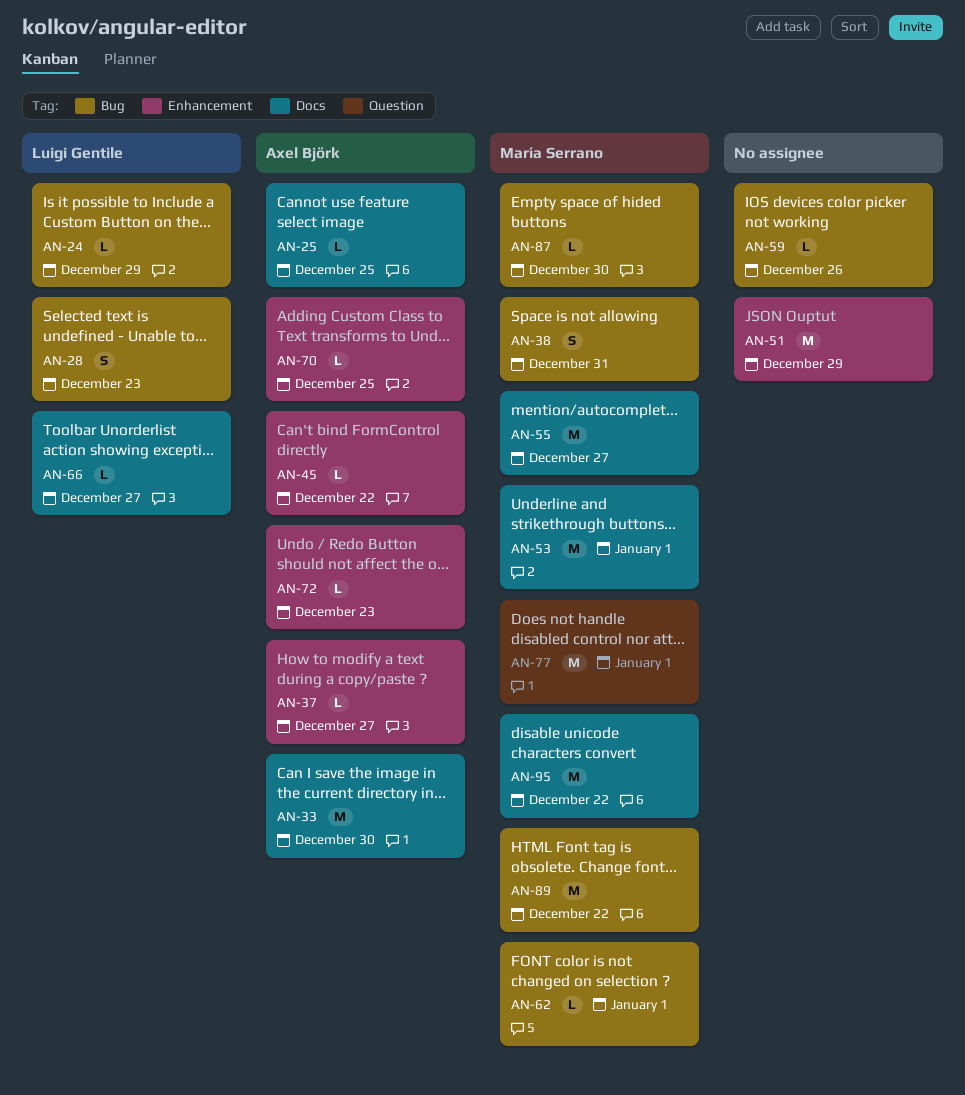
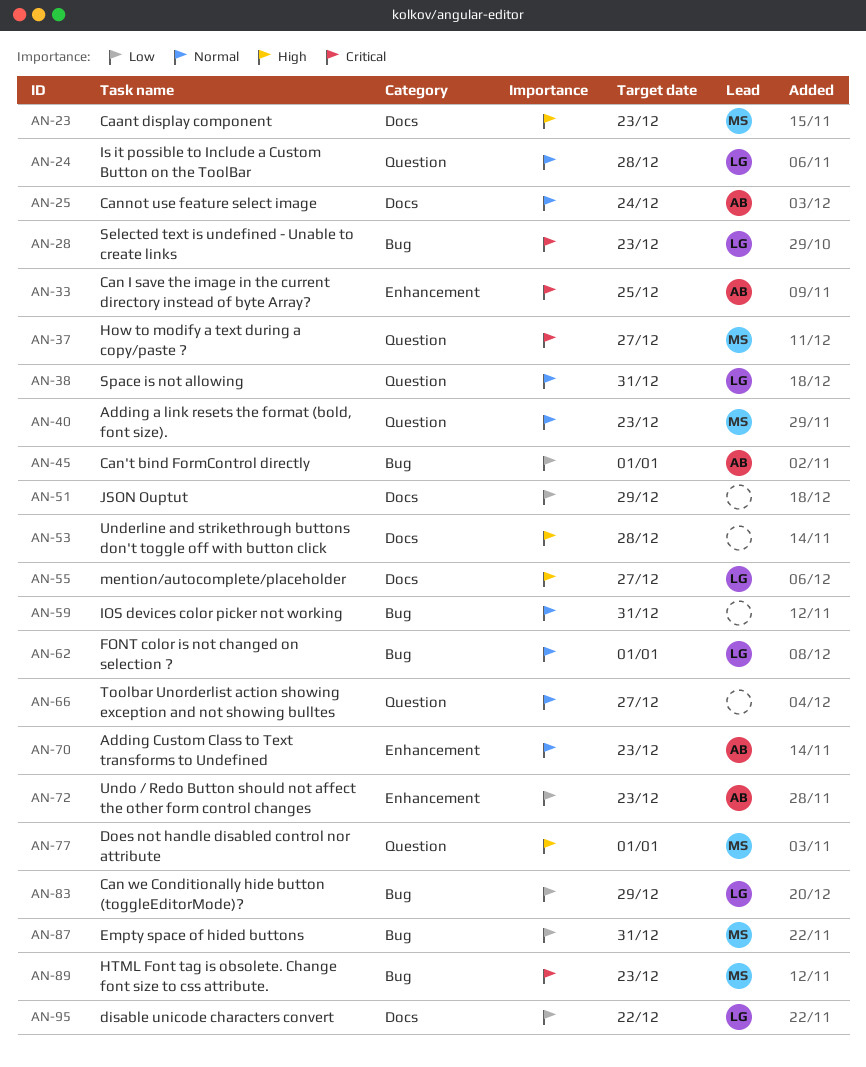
AN-23: none -> present
AN-24, label: Bug -> Question
AN-24, due: Dec 29 -> Dec 28
AN-25, due: Dec 25 -> Dec 24
AN-33, label: Docs -> Enhancement
AN-33, due: Dec 30 -> Dec 25
AN-37, owner: Axel Björk -> María Serrano
AN-37, label: Enhancement -> Question
AN-38, owner: María Serrano -> Luigi Gentile
AN-38, label: Bug -> Question
AN-40: none -> present
AN-45, label: Enhancement -> Bug
AN-45, due: Dec 22 -> Jan 1
AN-51, label: Enhancement -> Docs
AN-53, owner: María Serrano -> none
AN-53, due: Jan 1 -> Dec 28
AN-55, owner: María Serrano -> Luigi Gentile
AN-59, due: Dec 26 -> Dec 31
AN-62, owner: María Serrano -> Luigi Gentile
AN-66, owner: Luigi Gentile -> none
AN-66, label: Docs -> Question
AN-70, due: Dec 25 -> Dec 23
AN-83: none -> present
AN-87, due: Dec 30 -> Dec 31
AN-89, due: Dec 22 -> Dec 23
AN-95, owner: María Serrano -> Luigi Gentile

